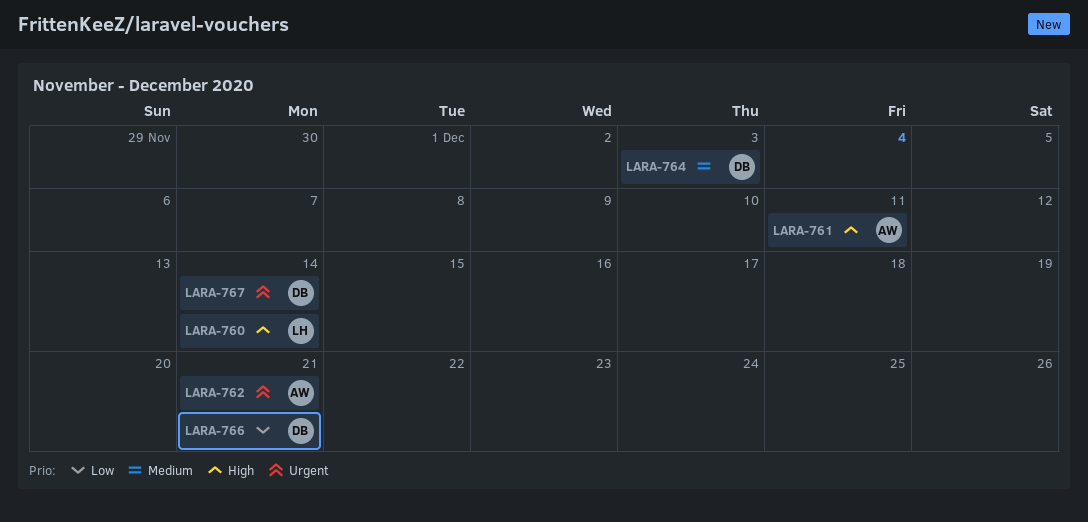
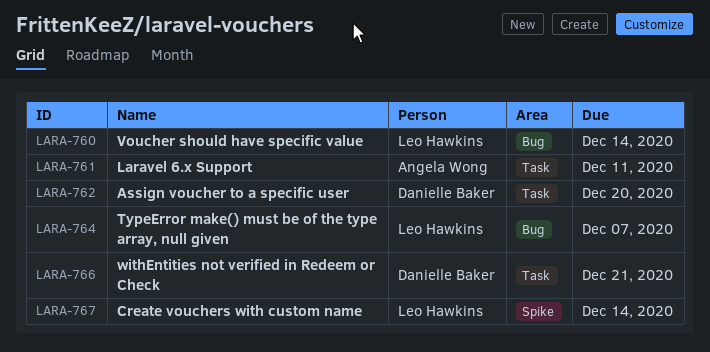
LARA-762, owner: Angela Wong -> Danielle Baker
LARA-762, due: Dec 21 -> Dec 20
LARA-764, owner: Danielle Baker -> Leo Hawkins
LARA-764, due: Dec 3 -> Dec 7
LARA-767, owner: Danielle Baker -> Leo Hawkins

